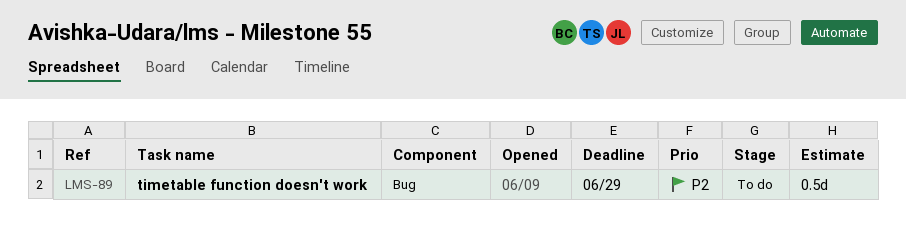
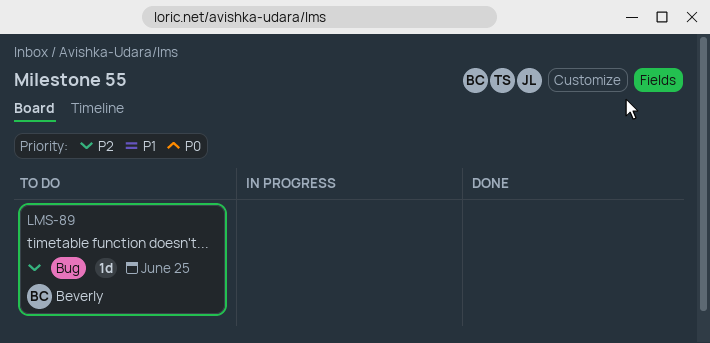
LMS-89, estimate: 0.5d -> 1d
LMS-89, due: Jun 29 -> Jun 25

